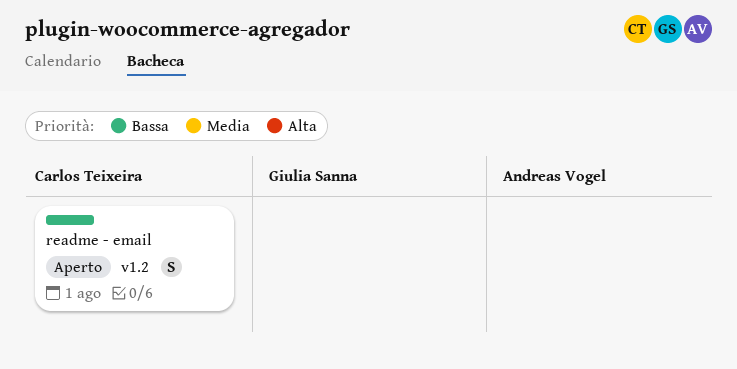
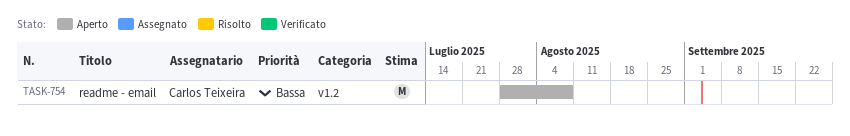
readme - email, estimate: S -> M
readme - email, due: Aug 1 -> Aug 8

